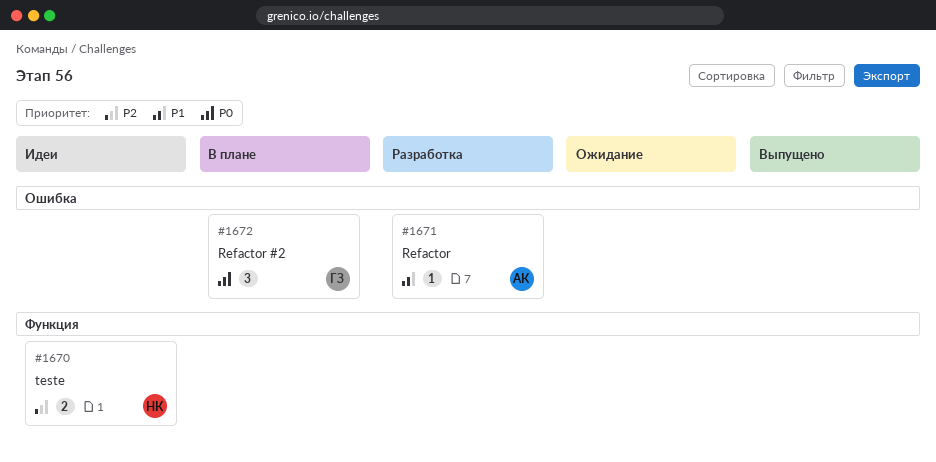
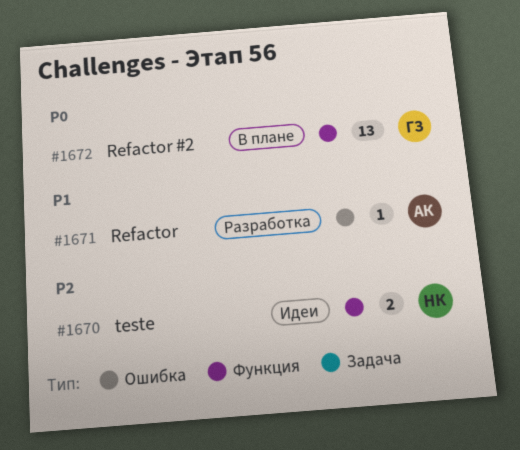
#1672, label: Ошибка -> Функция
#1672, estimate: 3 -> 13

